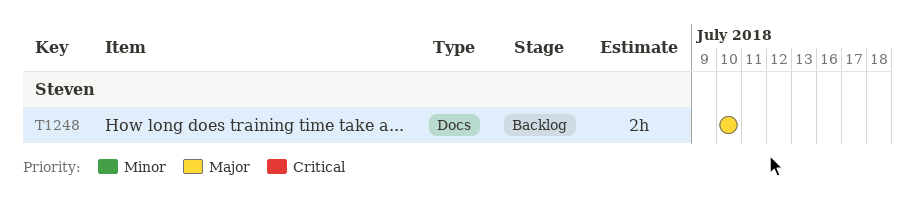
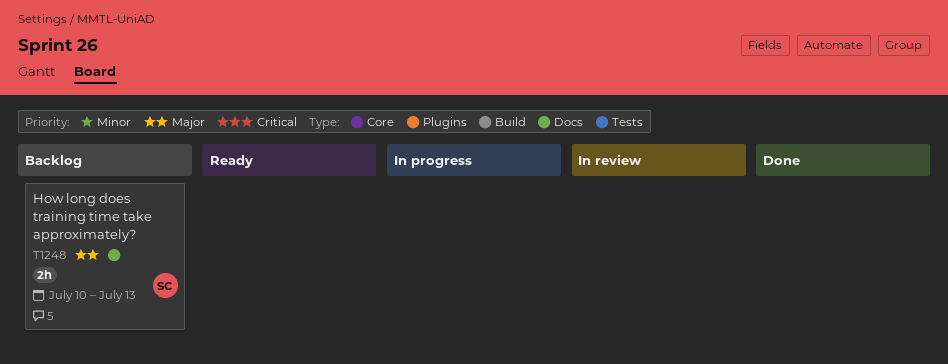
T1248, due: Jul 10 -> Jul 13

